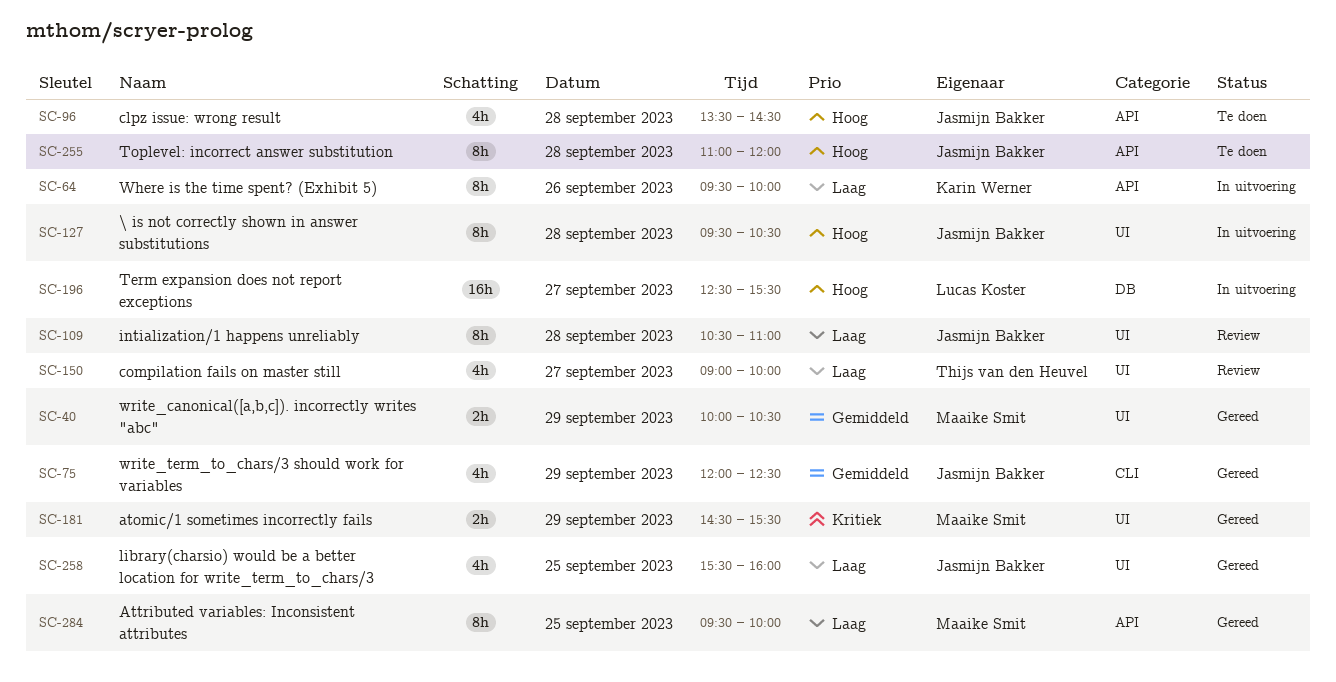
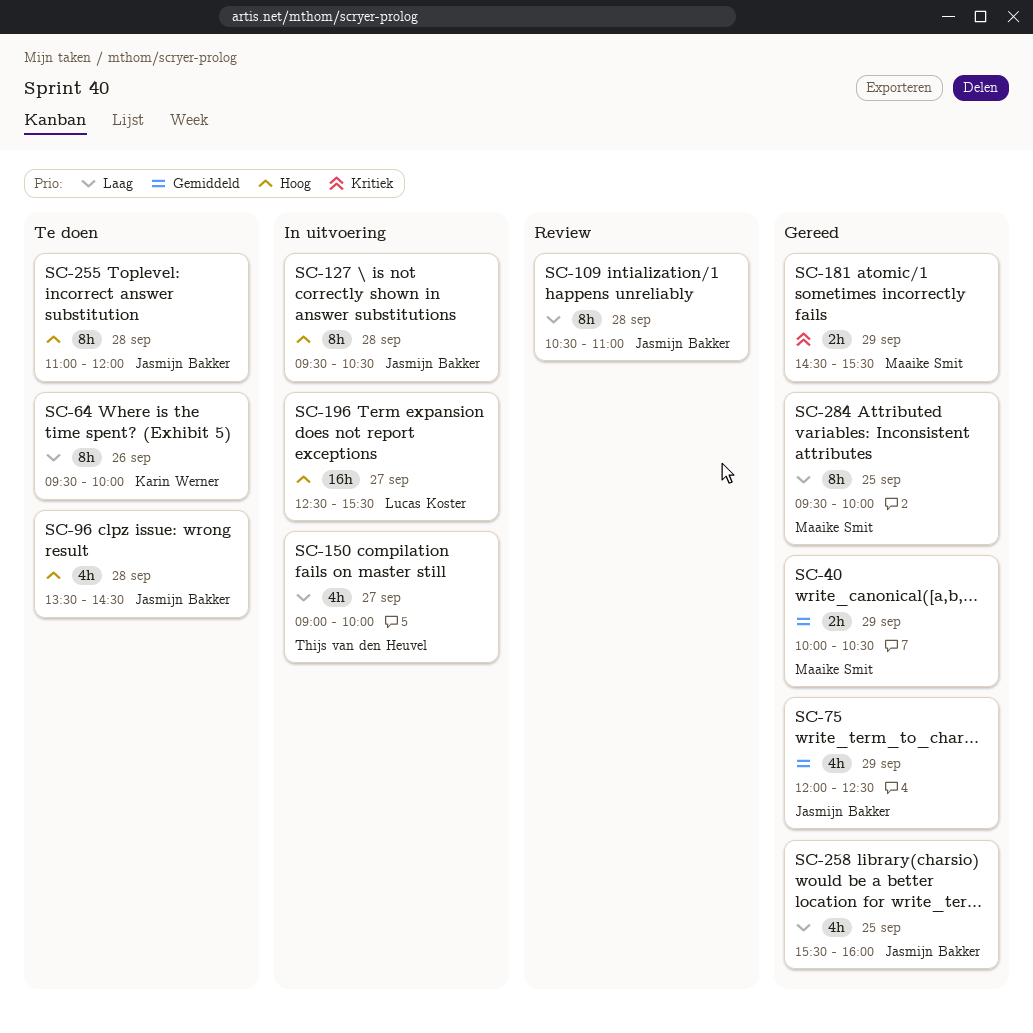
SC-64, status: In uitvoering -> Te doen
SC-150, status: Review -> In uitvoering

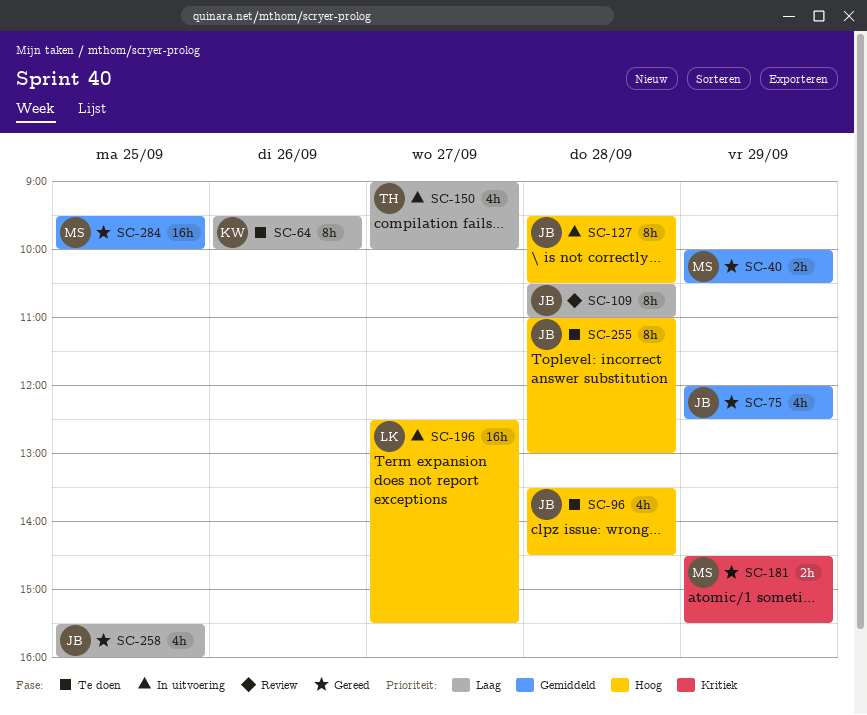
SC-255, ends: 12:00 -> 13:00
SC-284, priority: Laag -> Gemiddeld
SC-284, estimate: 8h -> 16h

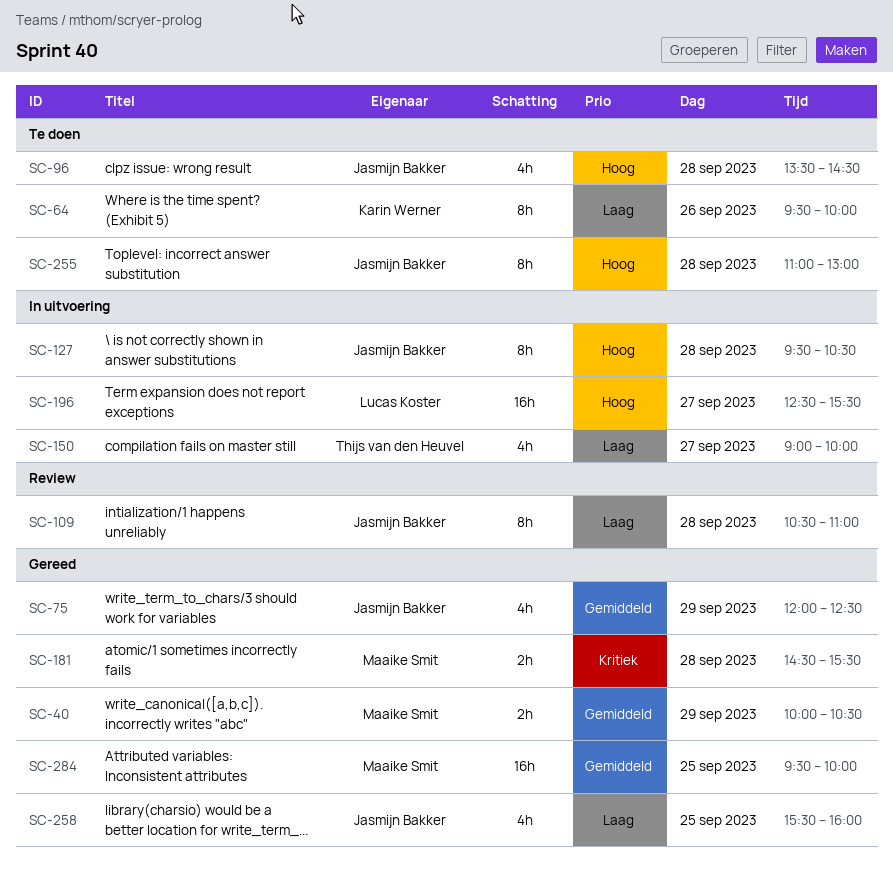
SC-181, day: Sep 29 -> Sep 28

